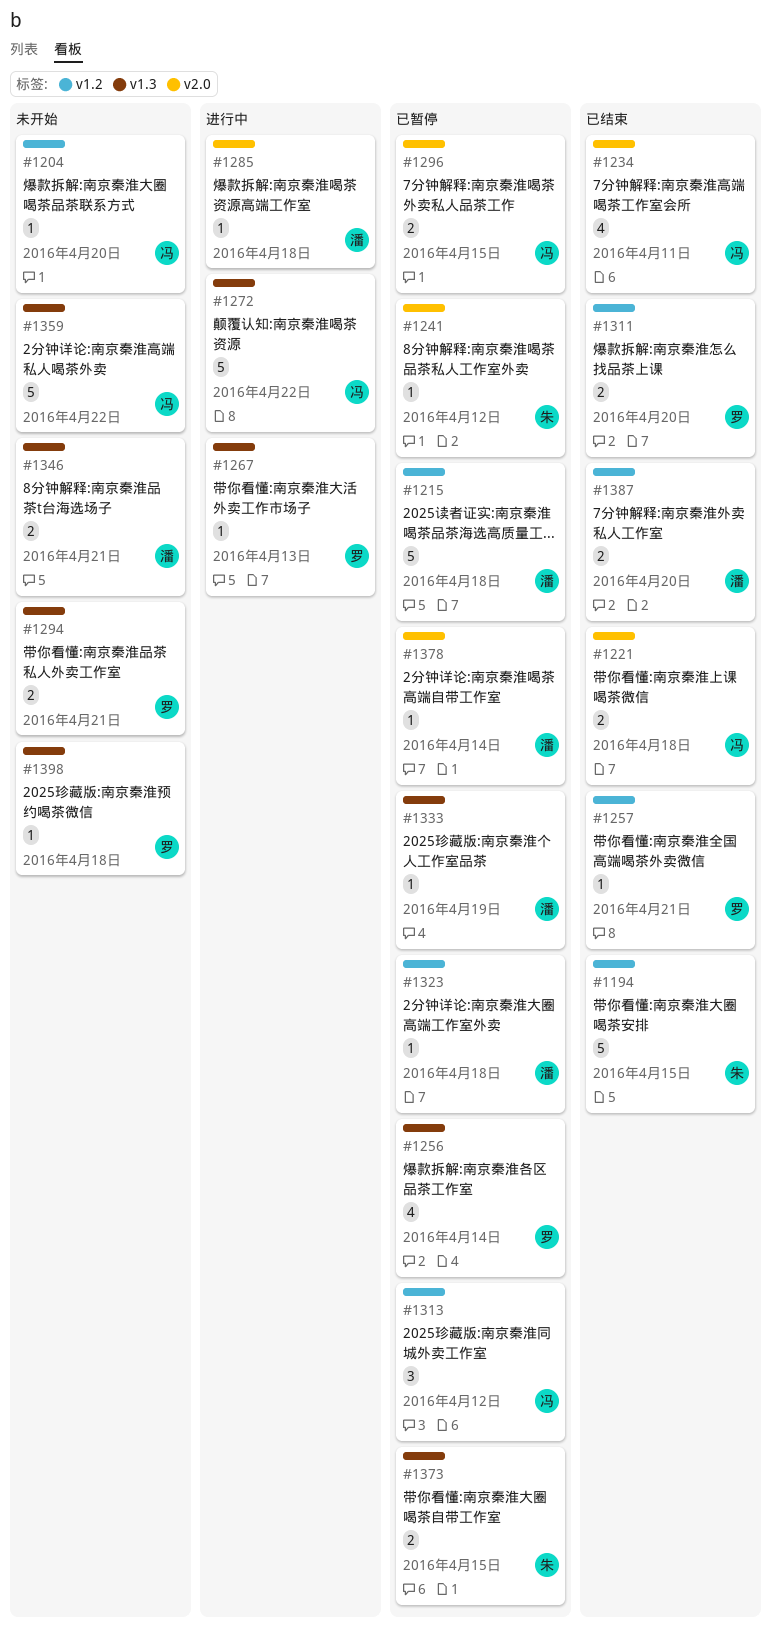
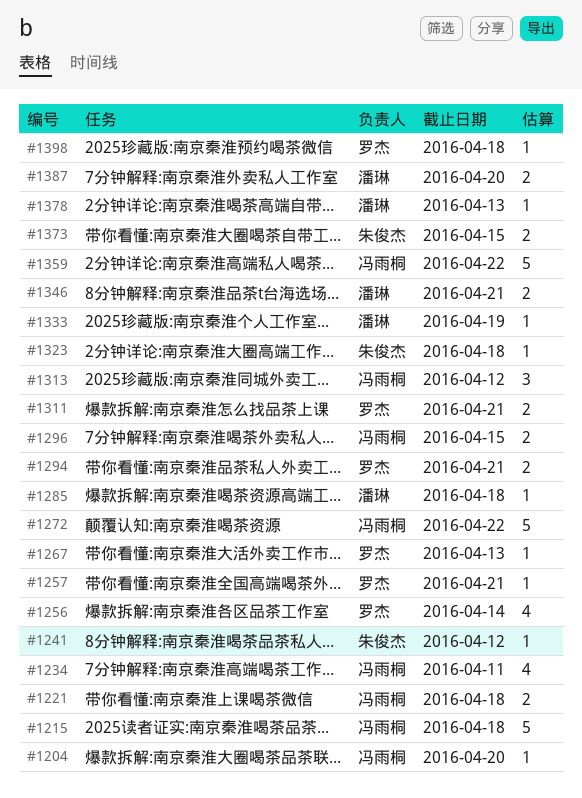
#1194: present -> none
#1215, owner: 潘琳 -> 冯雨桐
#1311, due: Apr 20 -> Apr 21
#1323, owner: 潘琳 -> 朱俊杰
#1378, due: Apr 14 -> Apr 13

